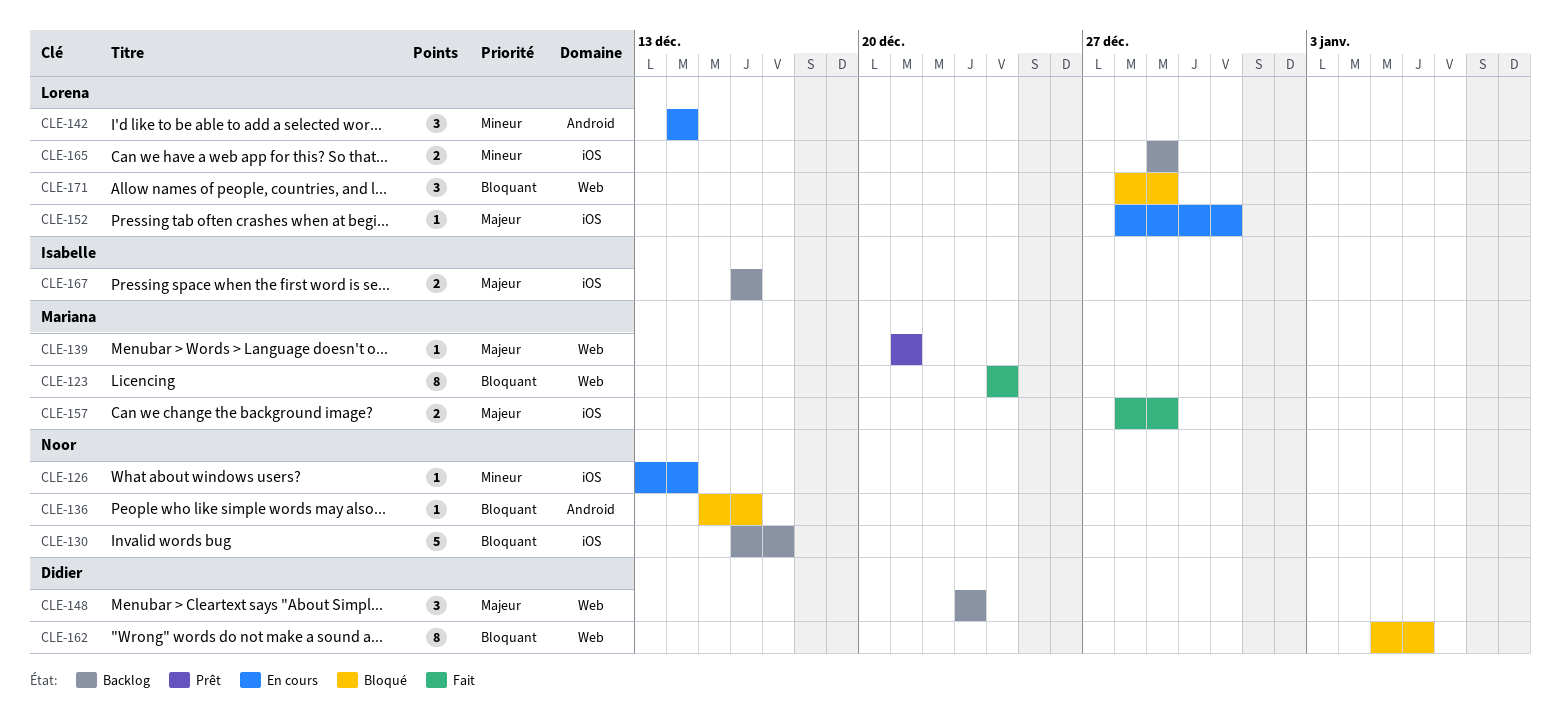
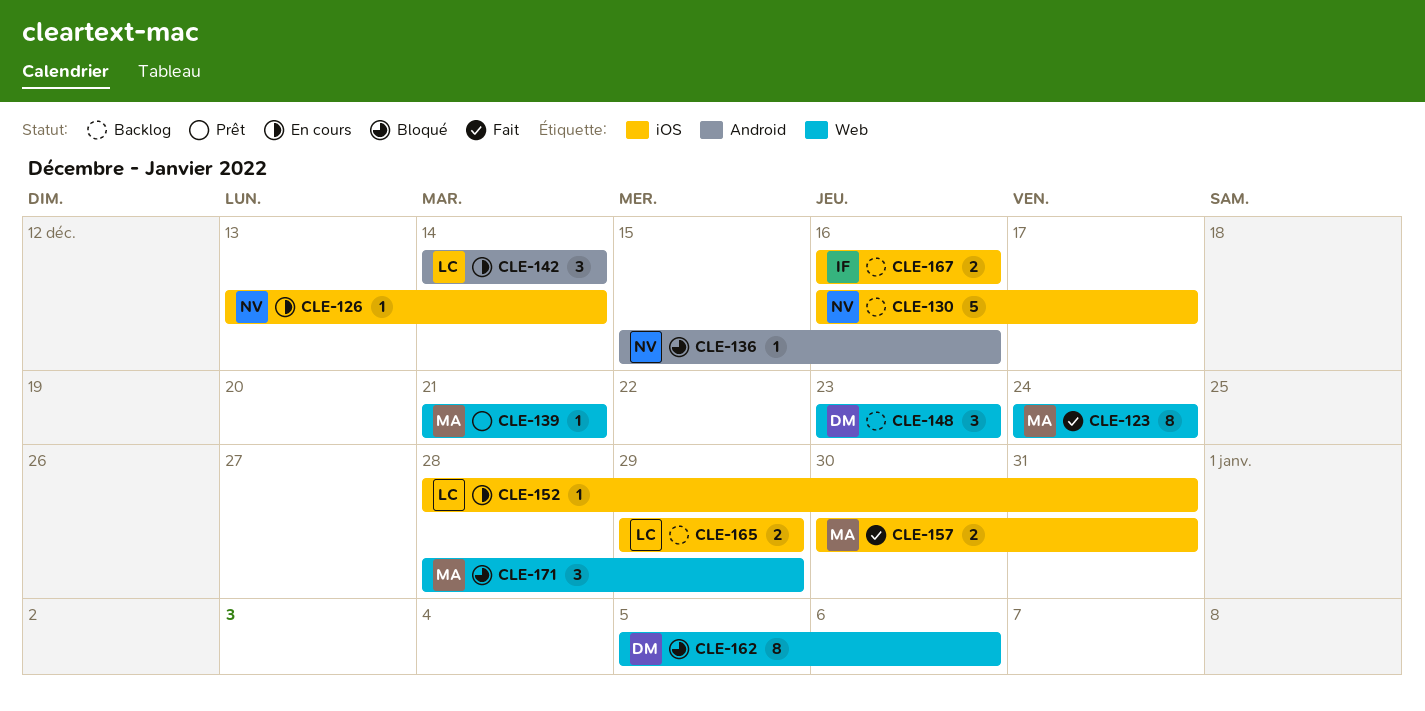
CLE-157, start: Dec 28 -> Dec 30
CLE-157, due: Dec 29 -> Dec 31
CLE-171, owner: Lorena -> Mariana

